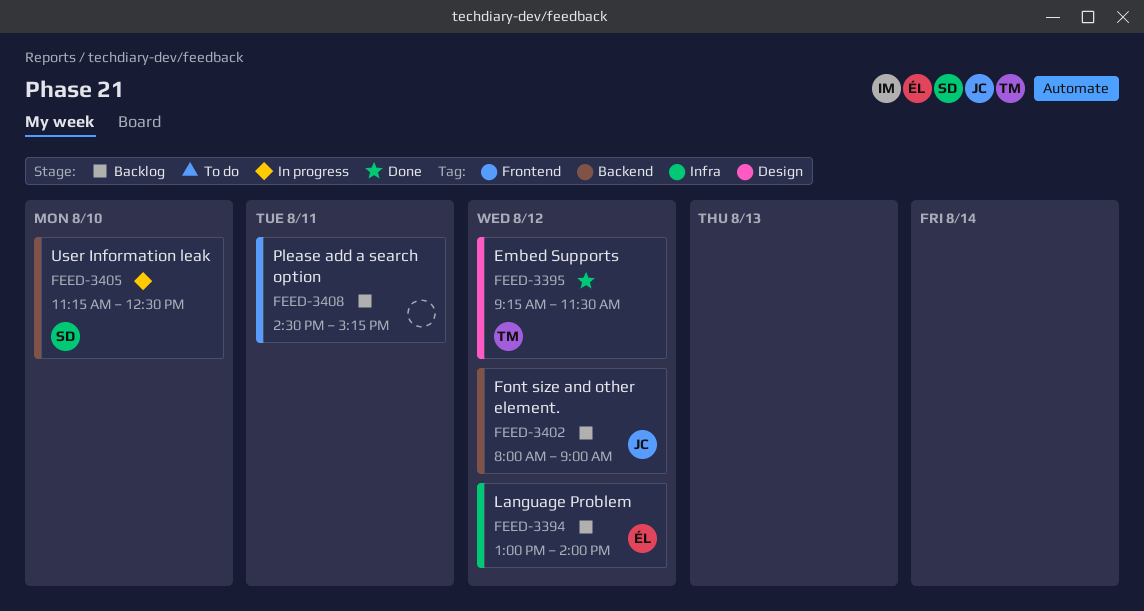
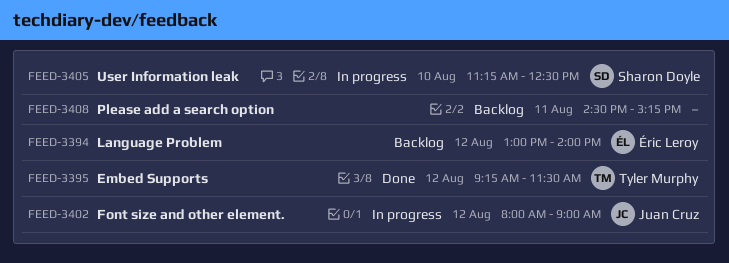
FEED-3402, status: Backlog -> In progress

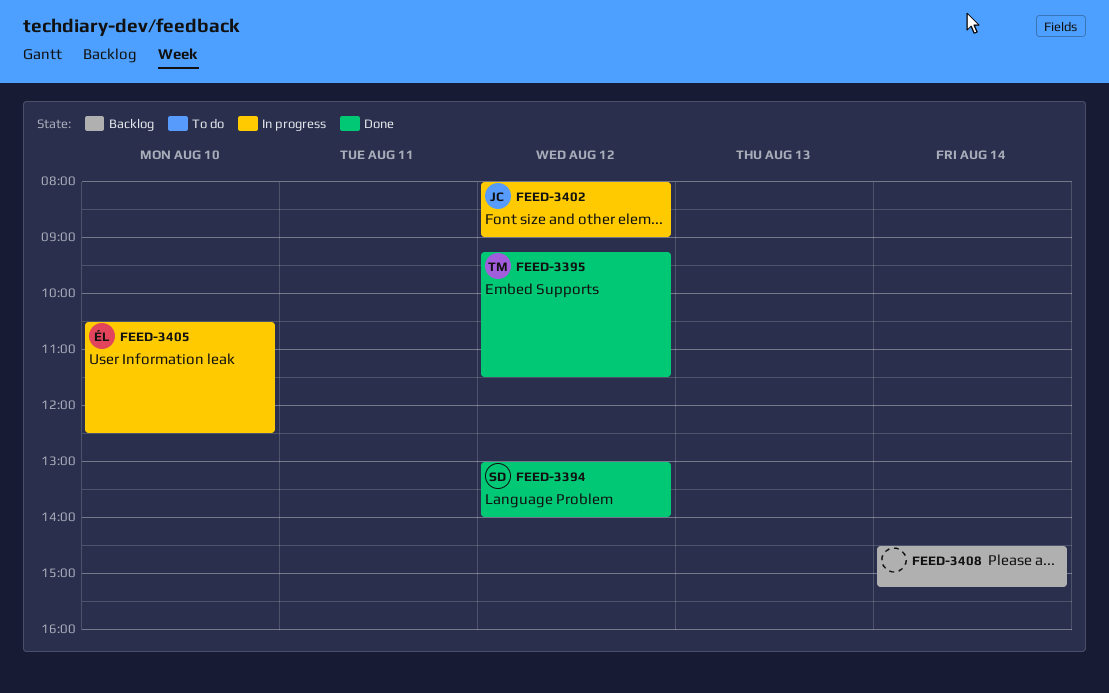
FEED-3394, status: Backlog -> Done
FEED-3394, owner: Éric Leroy -> Sharon Doyle
FEED-3405, owner: Sharon Doyle -> Éric Leroy
FEED-3405, begins: 11:15 -> 10:30
FEED-3408, day: Aug 11 -> Aug 14

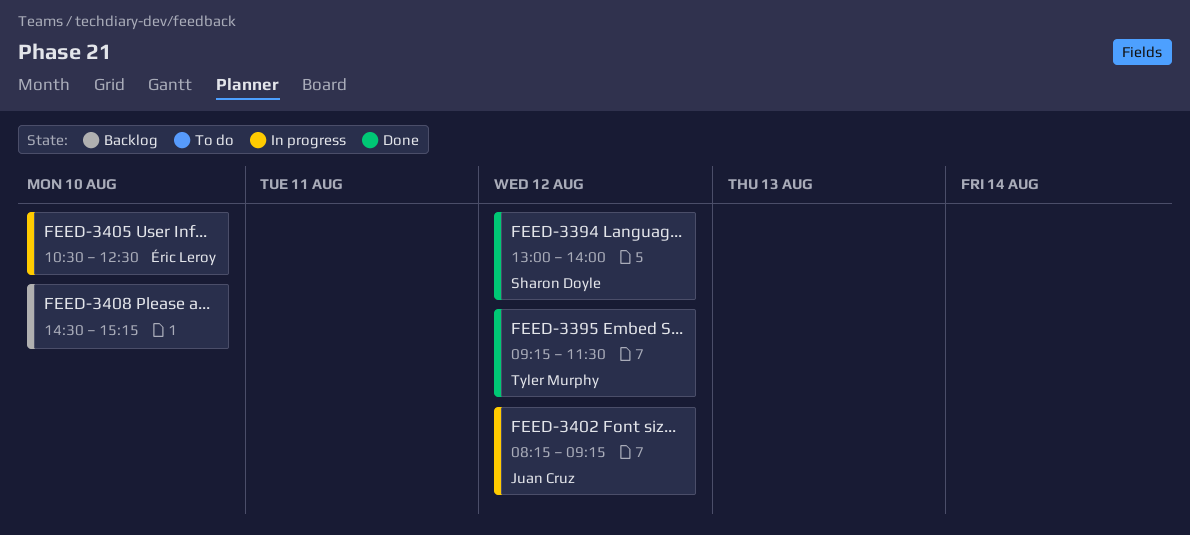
FEED-3402, begins: 08:00 -> 08:15
FEED-3402, ends: 09:00 -> 09:15
FEED-3408, day: Aug 14 -> Aug 10

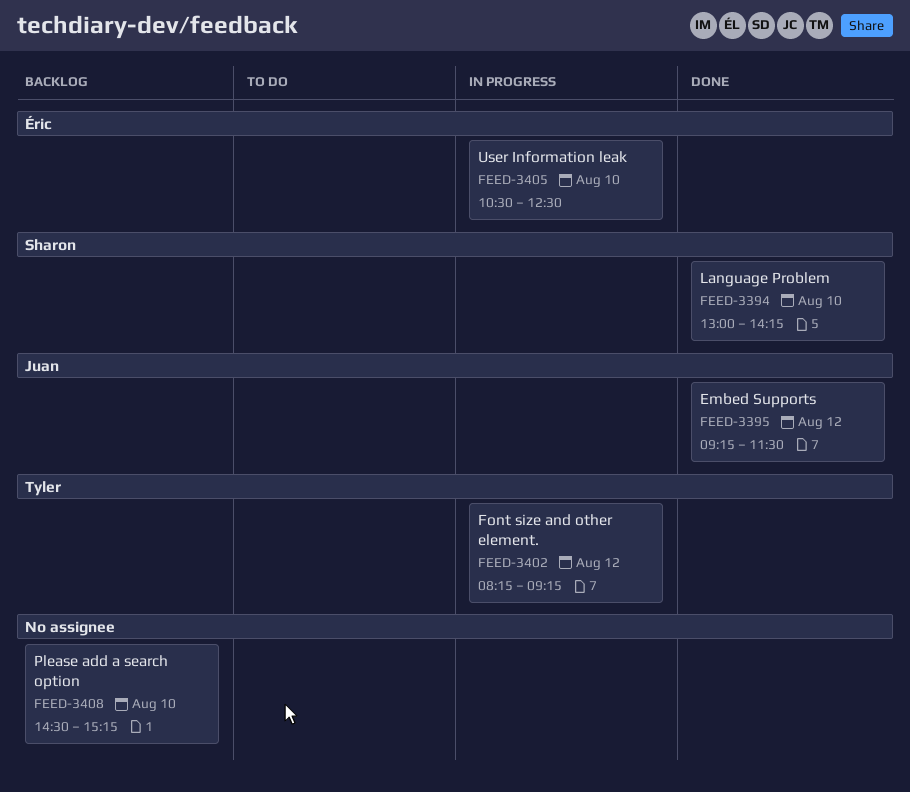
FEED-3394, day: Aug 12 -> Aug 10
FEED-3394, ends: 14:00 -> 14:15
FEED-3395, owner: Tyler Murphy -> Juan Cruz
FEED-3402, owner: Juan Cruz -> Tyler Murphy

